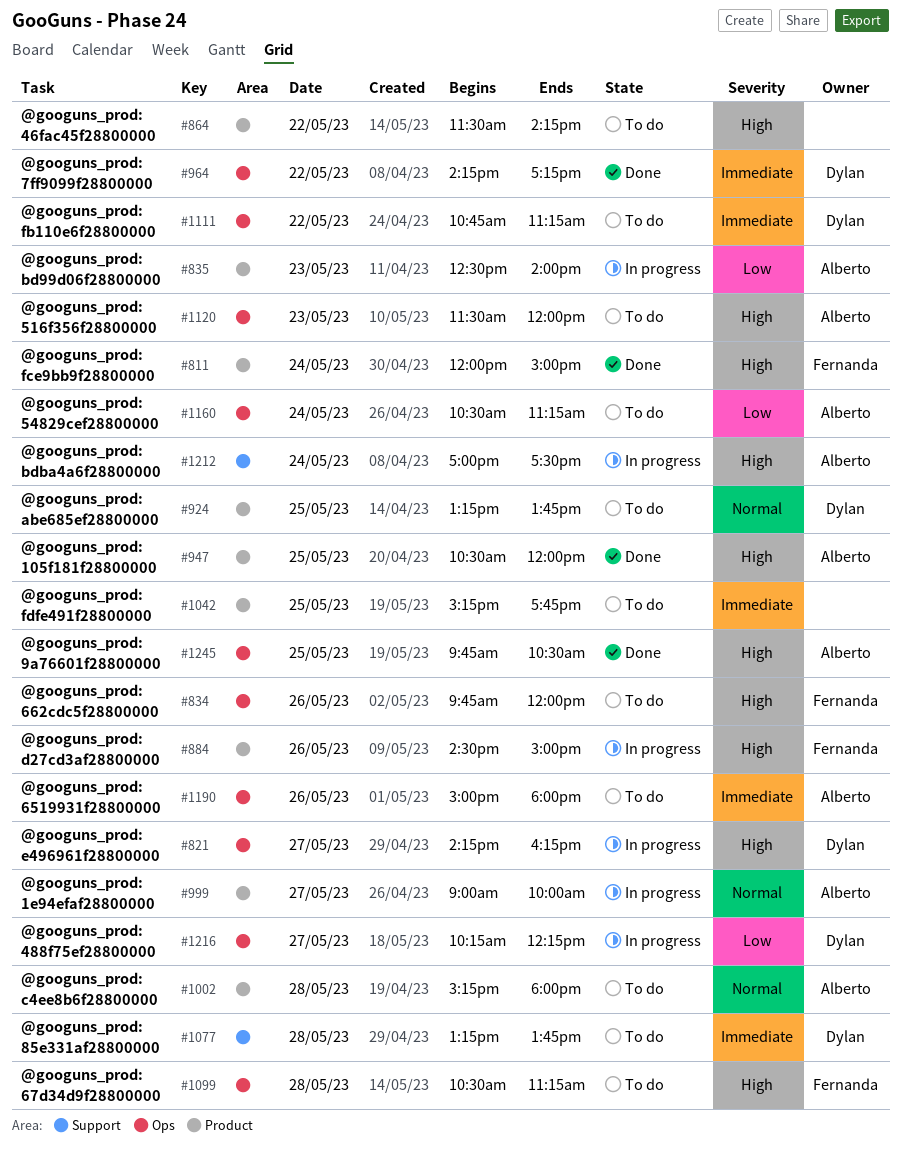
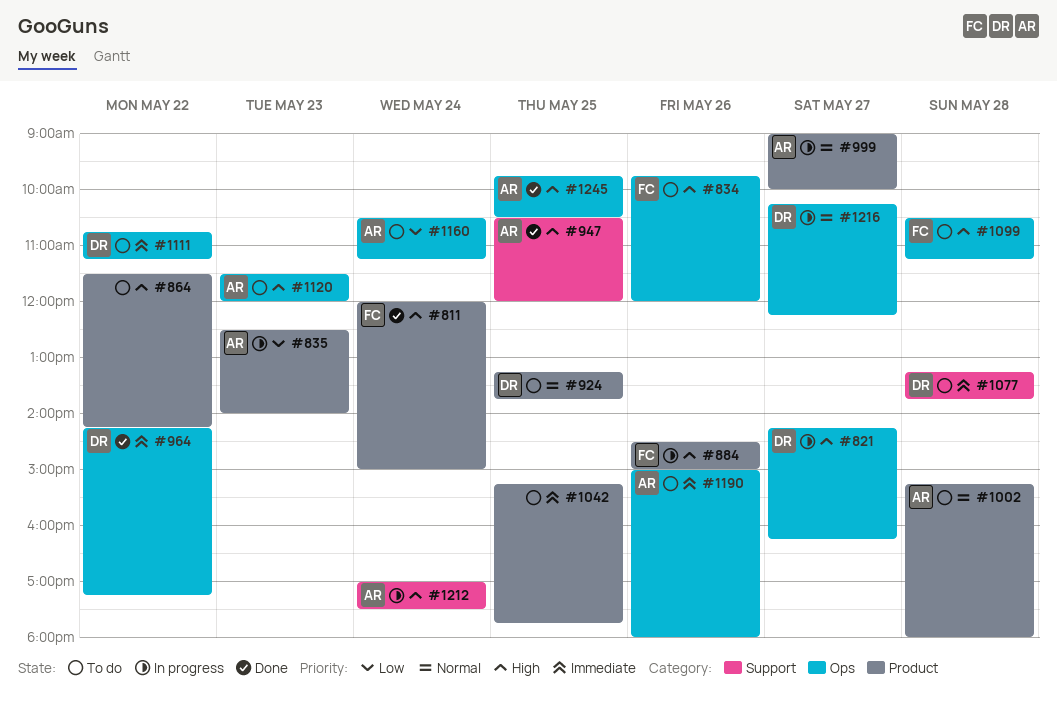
#947, label: Product -> Support
#1216, priority: Low -> Normal

